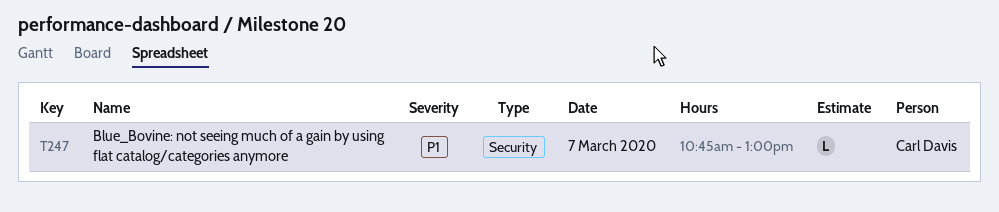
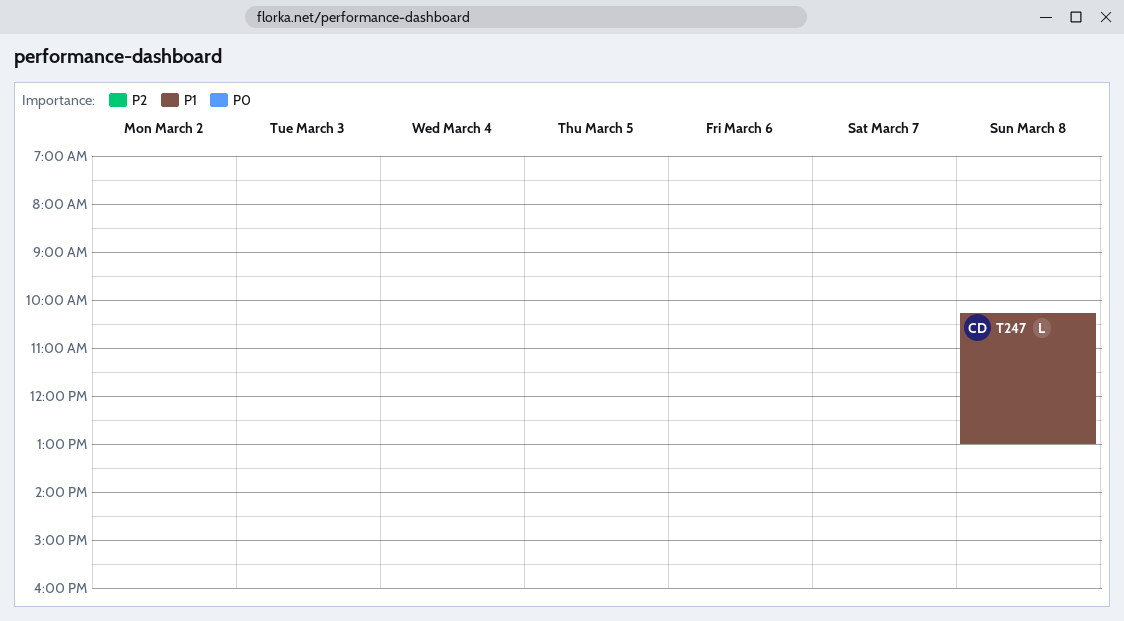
T247, day: Mar 7 -> Mar 8
T247, begins: 10:45 -> 10:15

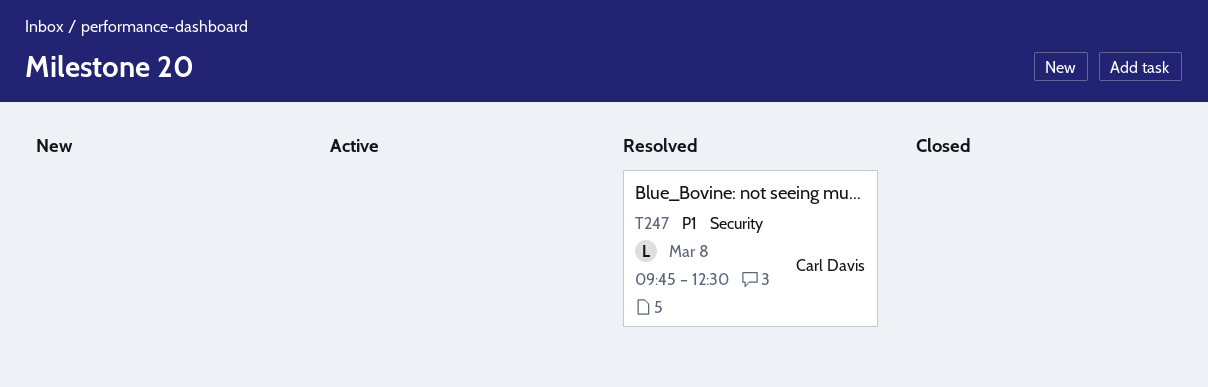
T247, begins: 10:15 -> 09:45
T247, ends: 13:00 -> 12:30

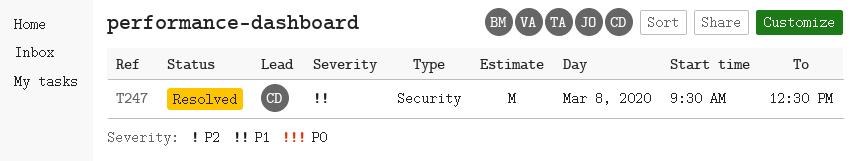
T247, estimate: L -> M
T247, begins: 09:45 -> 09:30

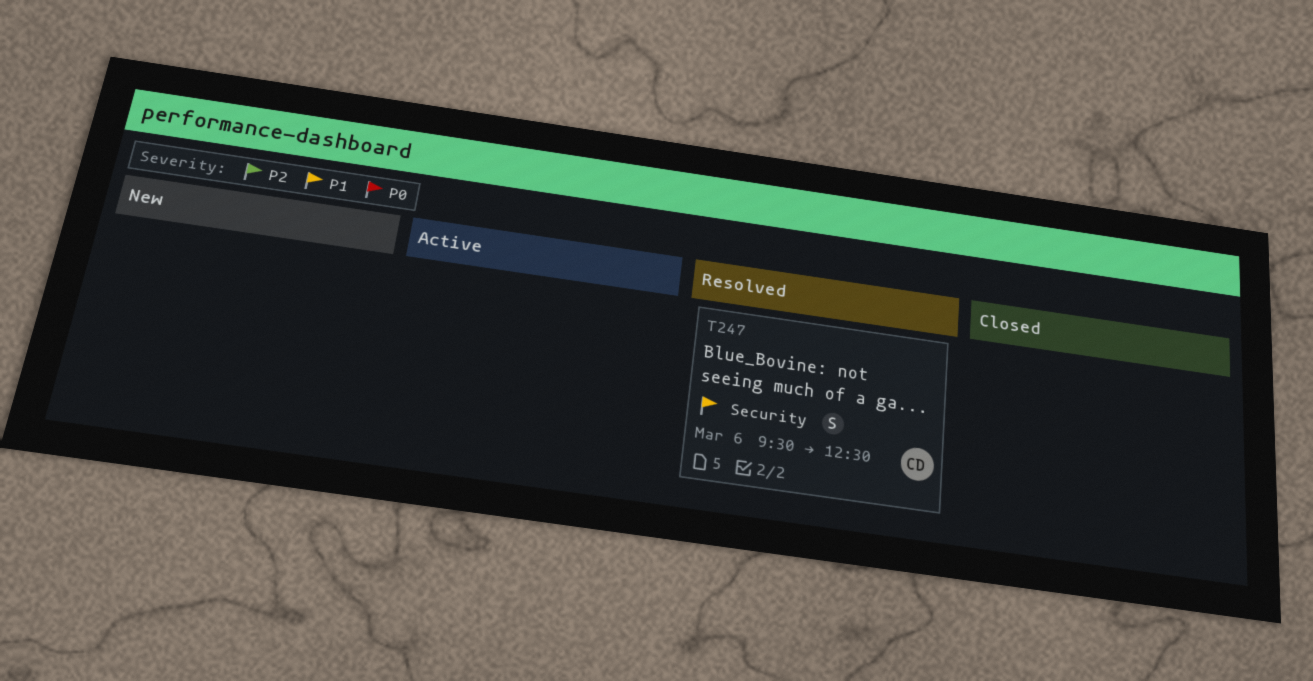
T247, estimate: M -> S
T247, day: Mar 8 -> Mar 6

